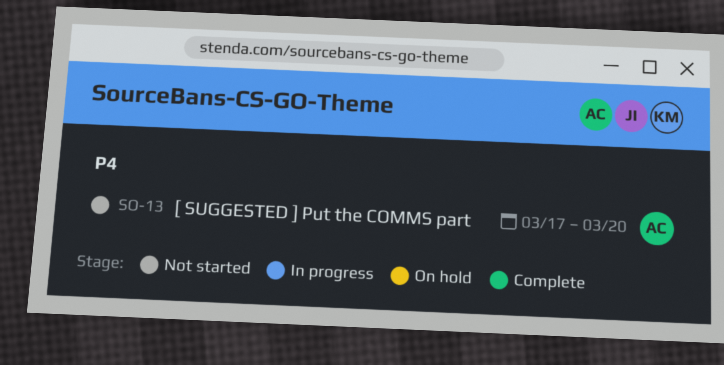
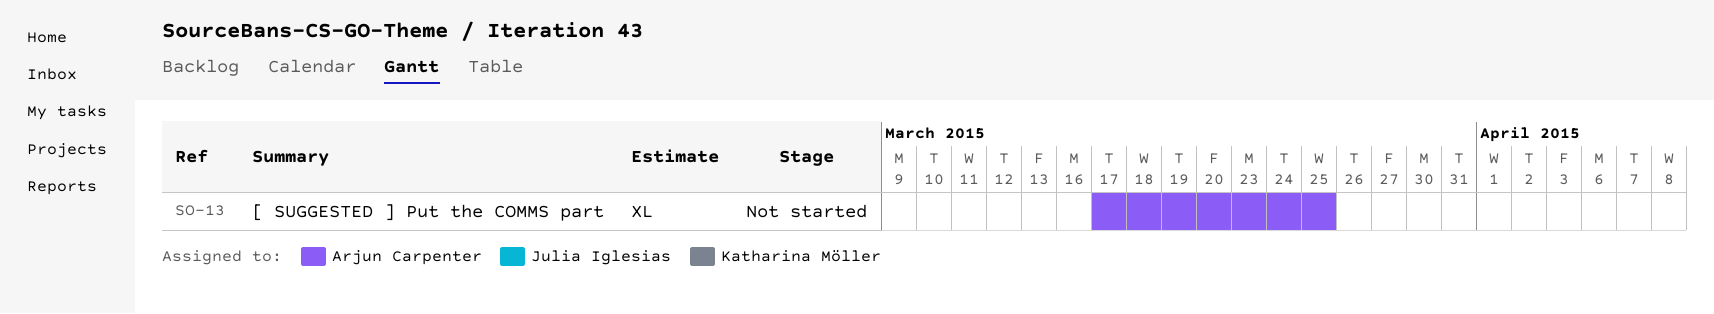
SO-13, due: Mar 20 -> Mar 25

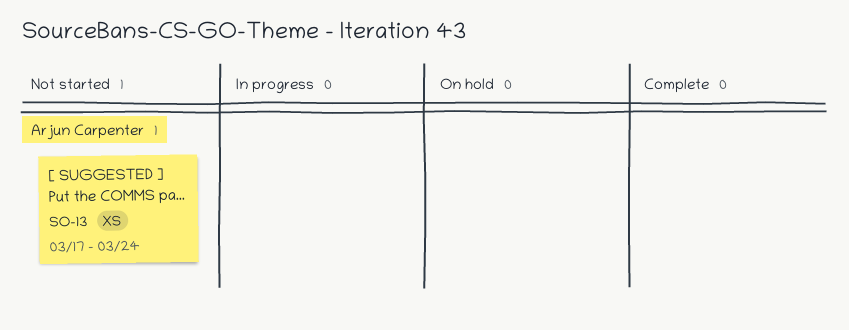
SO-13, estimate: XL -> XS
SO-13, due: Mar 25 -> Mar 24

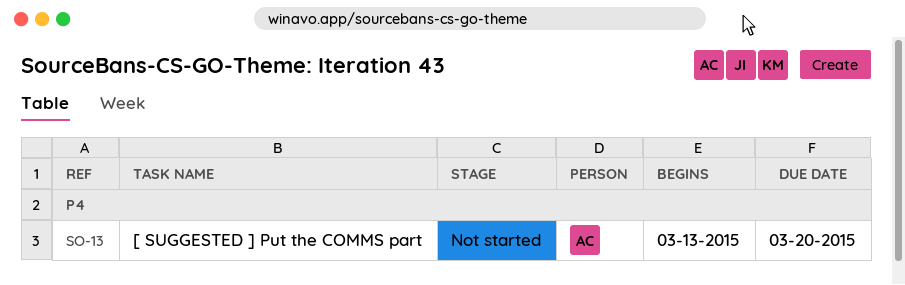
SO-13, start: Mar 17 -> Mar 13
SO-13, due: Mar 24 -> Mar 20

